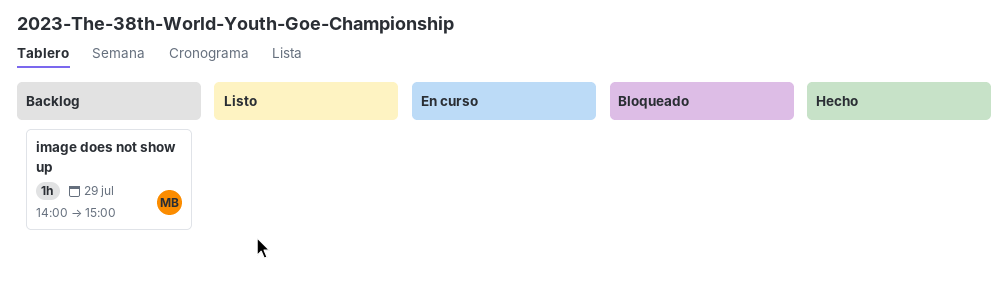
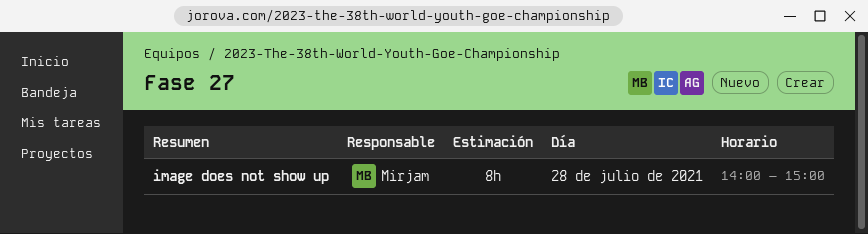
image does not show up, estimate: 1h -> 8h
image does not show up, day: Jul 29 -> Jul 28

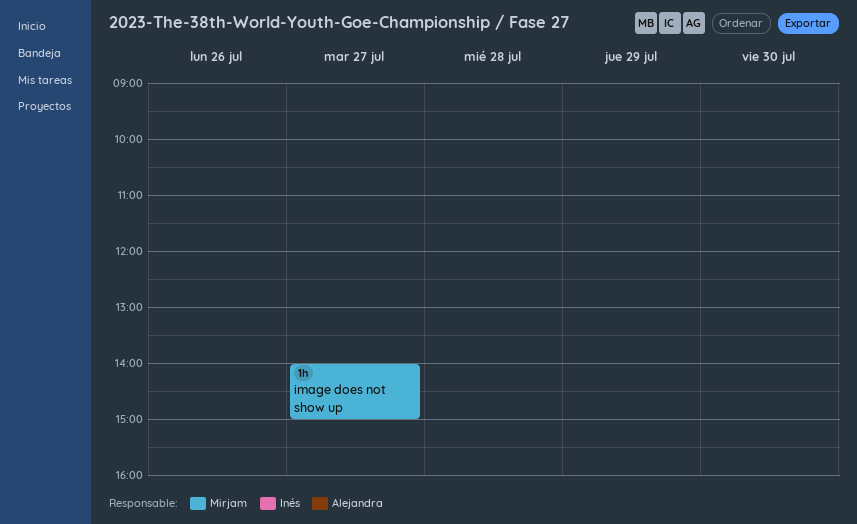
image does not show up, estimate: 8h -> 1h
image does not show up, day: Jul 28 -> Jul 27

